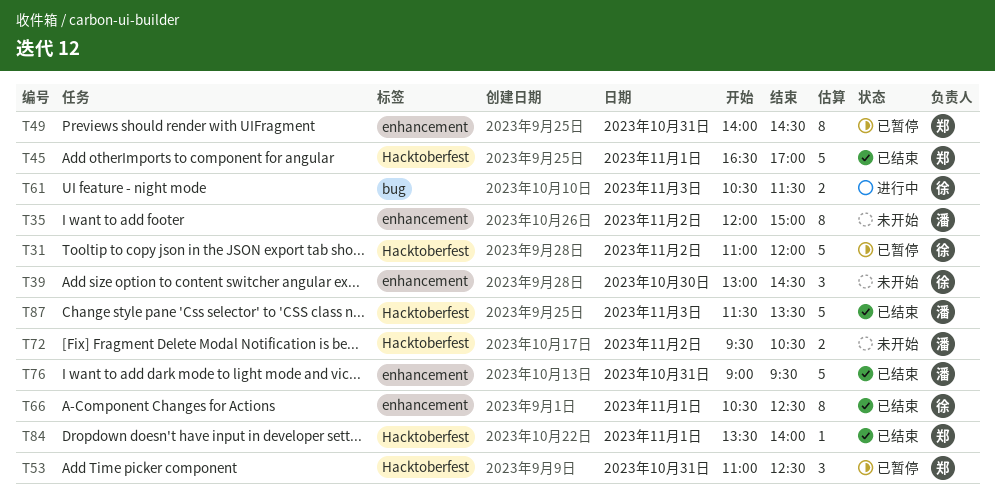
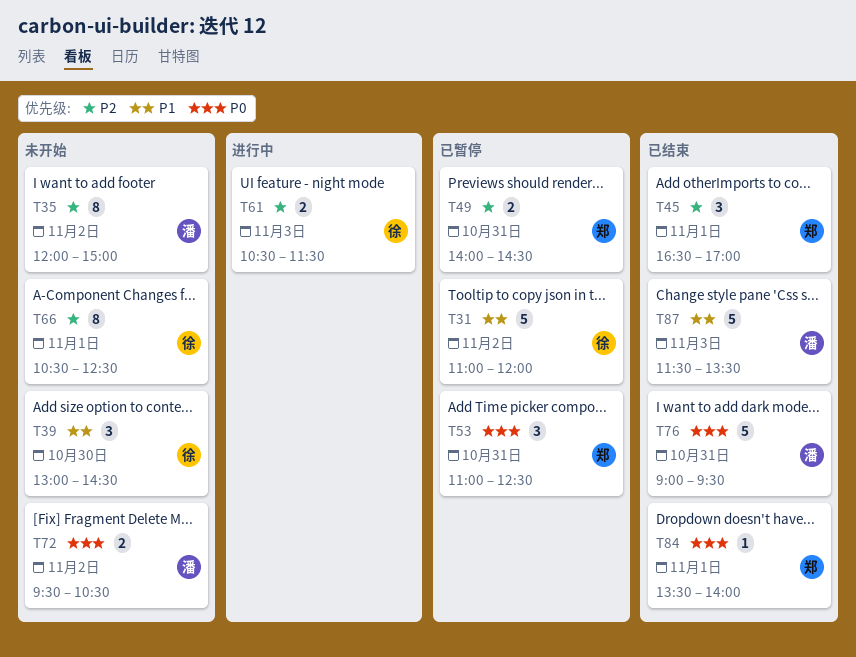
T45, estimate: 5 -> 3
T49, estimate: 8 -> 2
T66, status: 已结束 -> 未开始

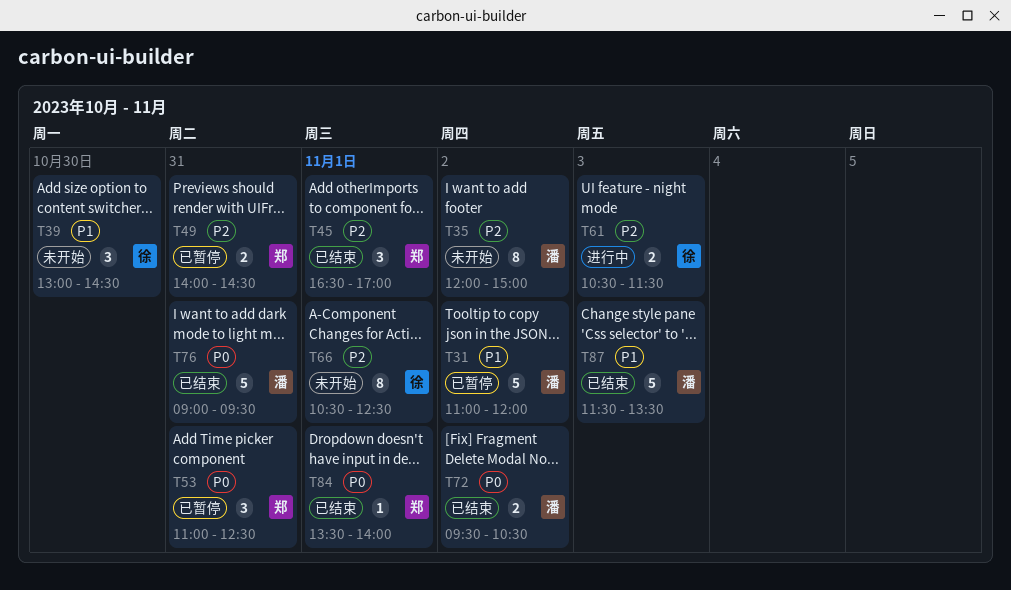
T31, owner: 徐 -> 潘
T72, status: 未开始 -> 已结束

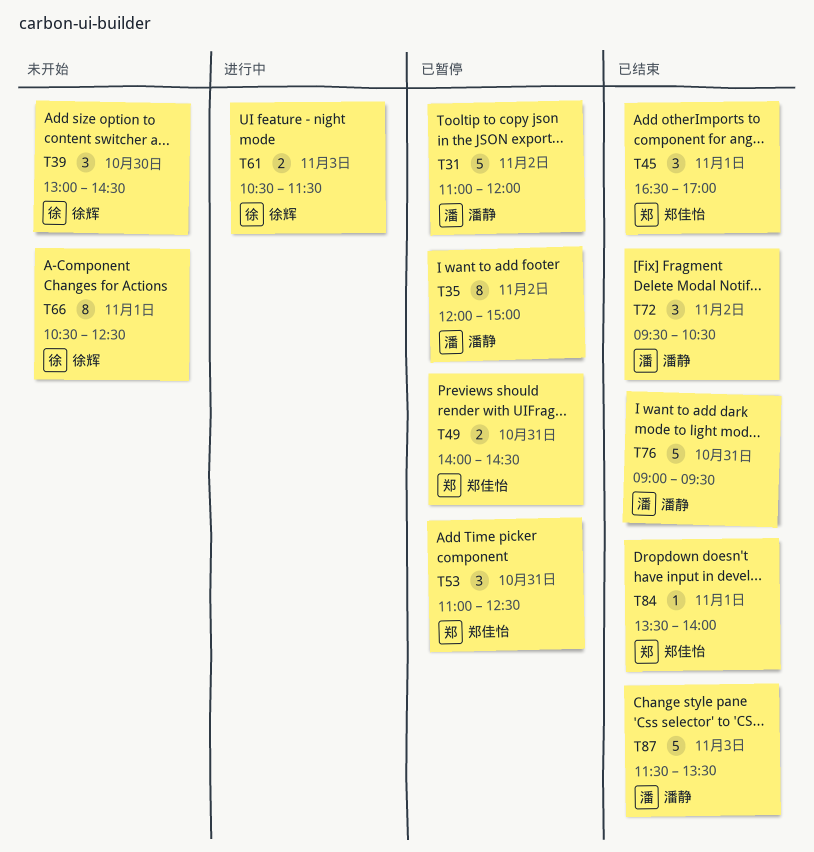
T35, status: 未开始 -> 已暂停
T72, estimate: 2 -> 3

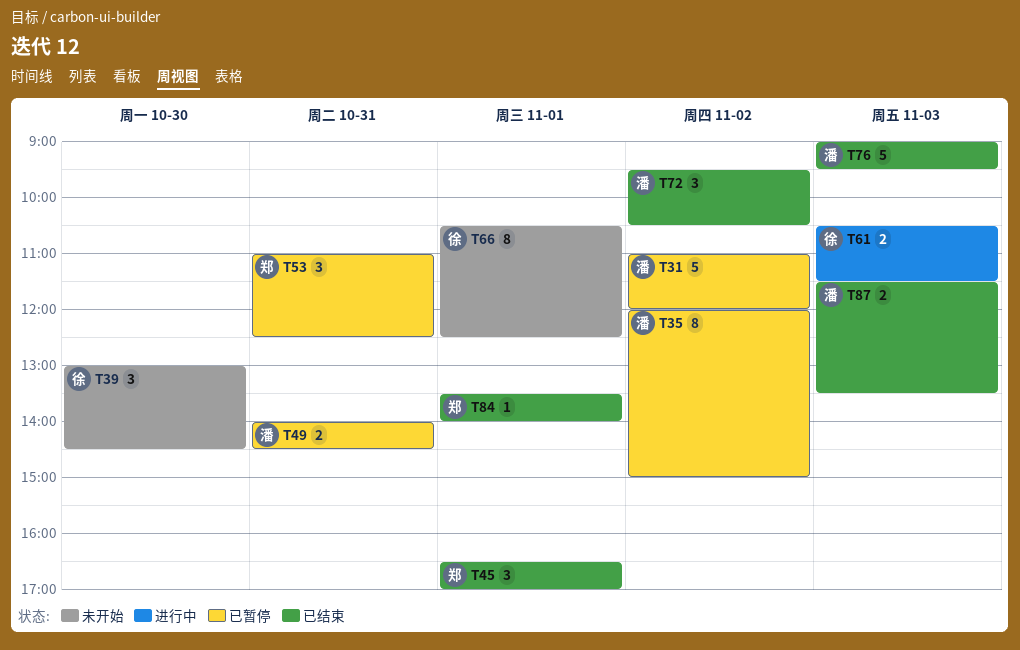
T49, owner: 郑佳怡 -> 潘静
T76, day: Oct 31 -> Nov 3
T87, estimate: 5 -> 2

